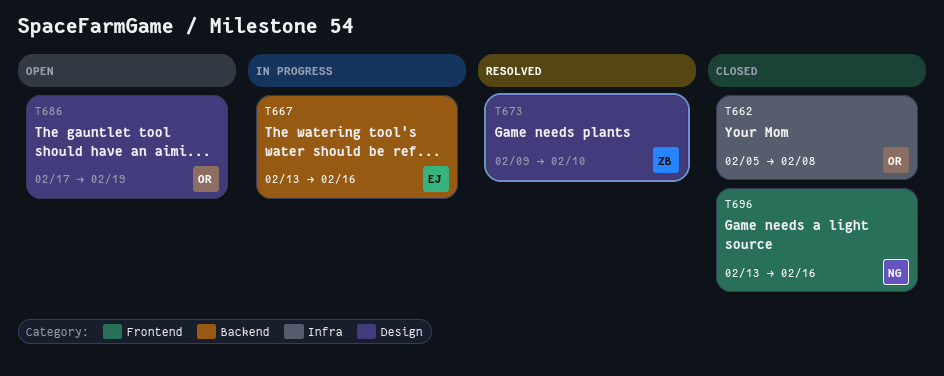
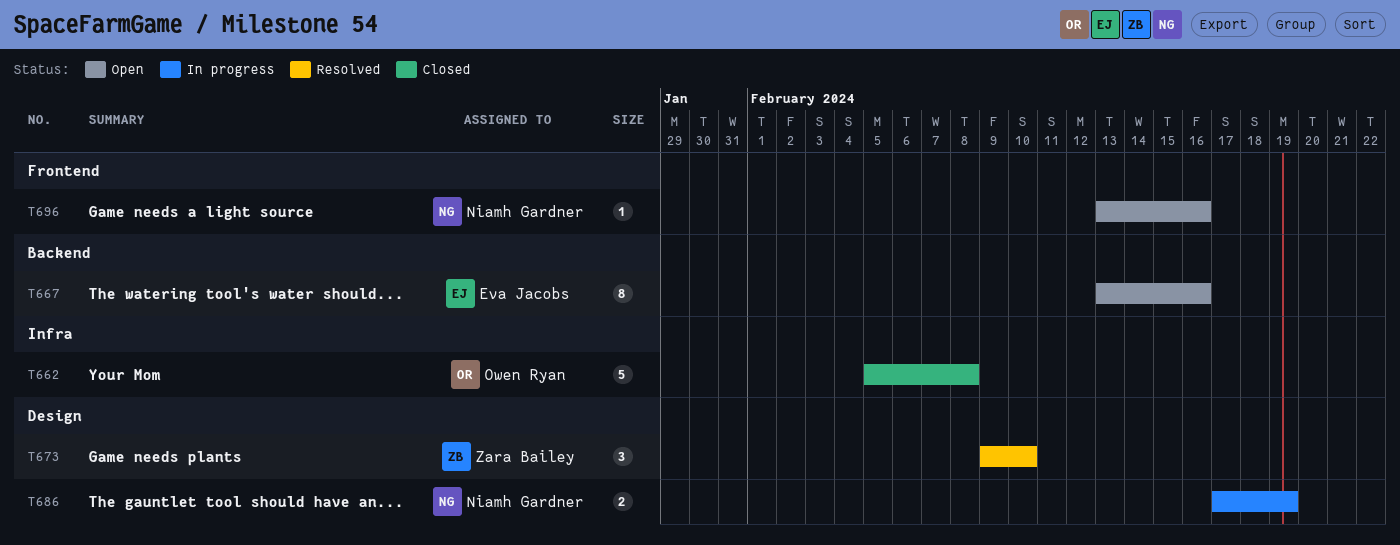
T667, status: In progress -> Open
T686, status: Open -> In progress
T686, owner: Owen Ryan -> Niamh Gardner
T696, status: Closed -> Open

